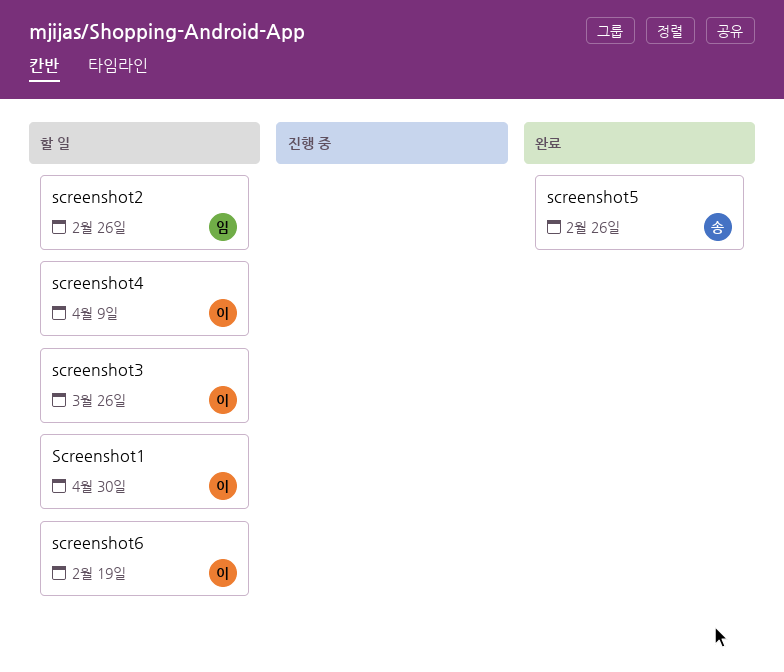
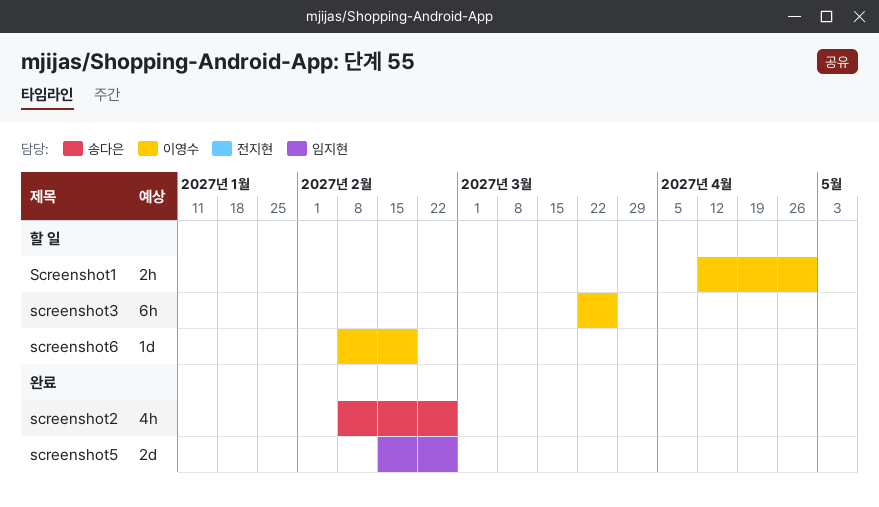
screenshot2, status: 할 일 -> 완료
screenshot2, owner: 임지현 -> 송다은
screenshot4: present -> none
screenshot5, owner: 송다은 -> 임지현

